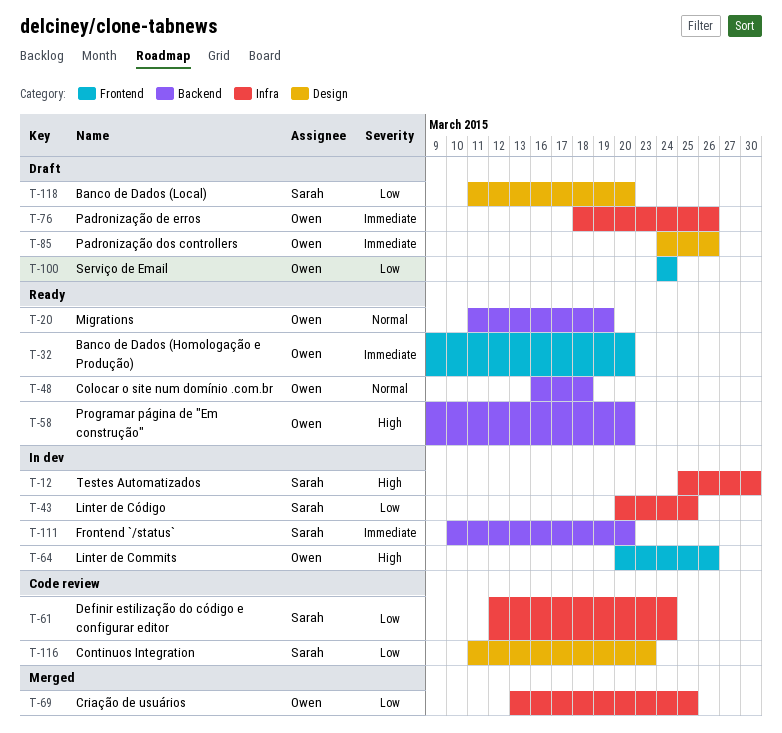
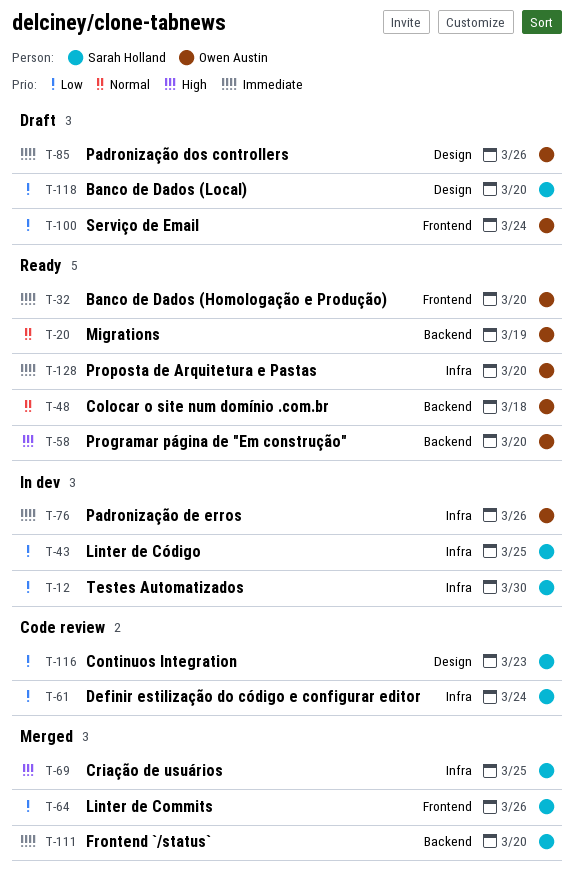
T-12, priority: High -> Low
T-64, status: In dev -> Merged
T-64, owner: Owen Austin -> Sarah Holland
T-64, priority: High -> Low
T-69, owner: Owen Austin -> Sarah Holland
T-69, priority: Low -> High
T-76, status: Draft -> In dev
T-111, status: In dev -> Merged
T-128: none -> present

